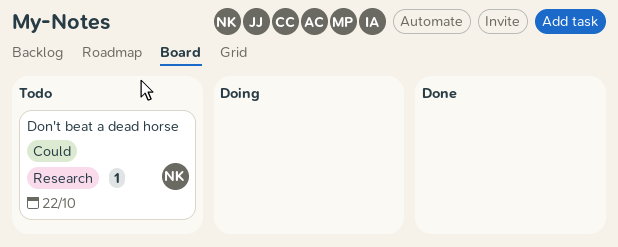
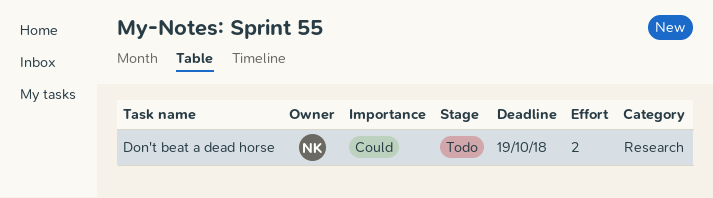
Don't beat a dead horse, estimate: 1 -> 2
Don't beat a dead horse, due: Oct 22 -> Oct 19

